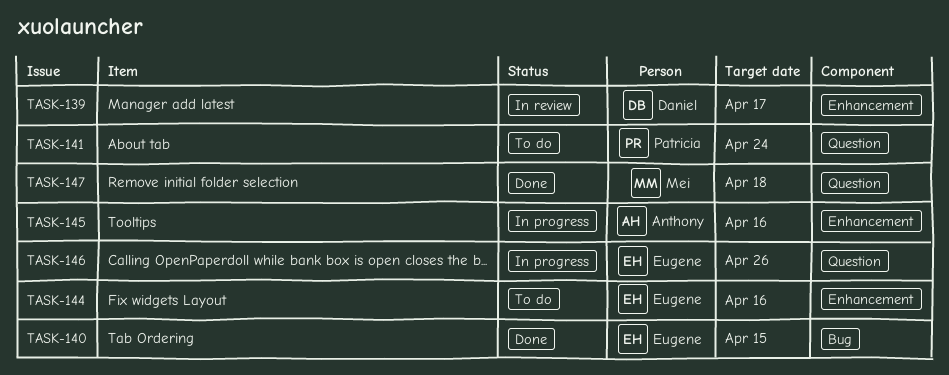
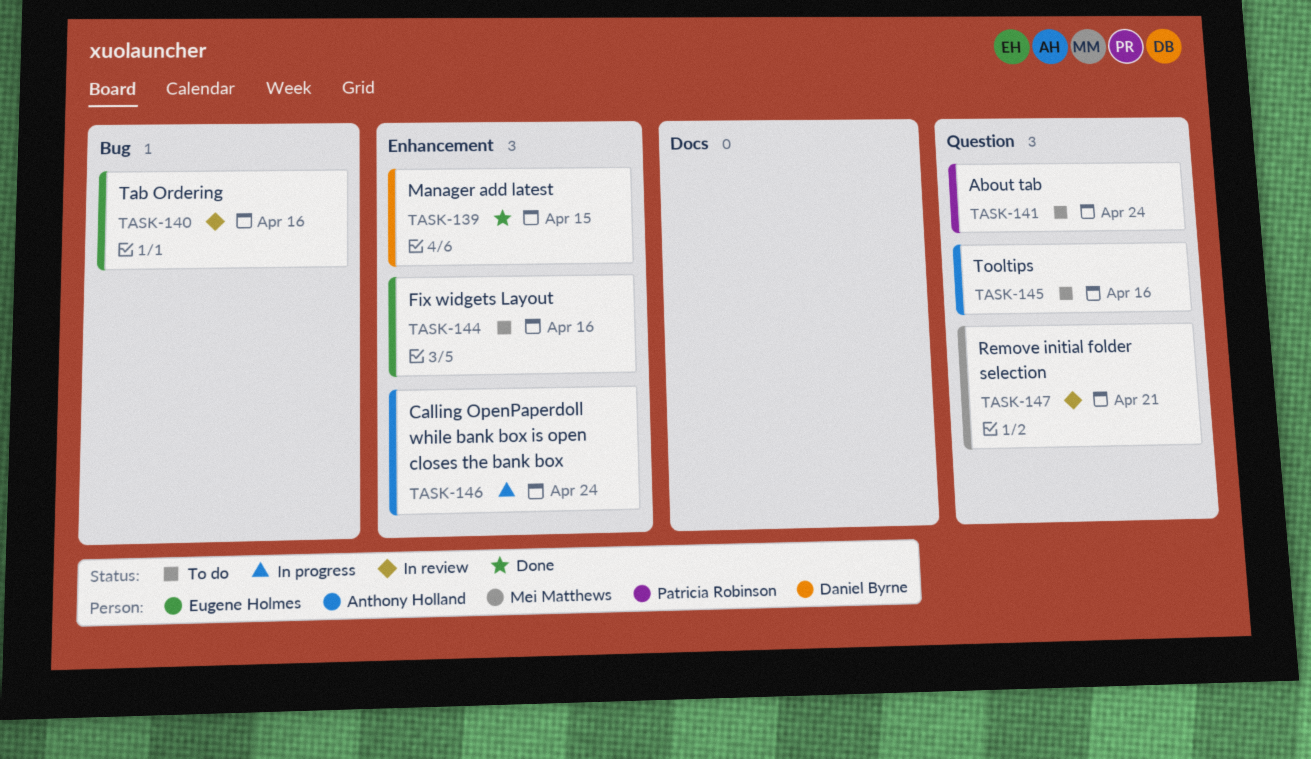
TASK-139, status: In review -> Done
TASK-139, due: Apr 17 -> Apr 15
TASK-140, status: Done -> In review
TASK-140, due: Apr 15 -> Apr 16
TASK-145, status: In progress -> To do
TASK-145, label: Enhancement -> Question
TASK-146, owner: Eugene Holmes -> Anthony Holland
TASK-146, label: Question -> Enhancement
TASK-146, due: Apr 26 -> Apr 24
TASK-147, status: Done -> In review
TASK-147, due: Apr 18 -> Apr 21

